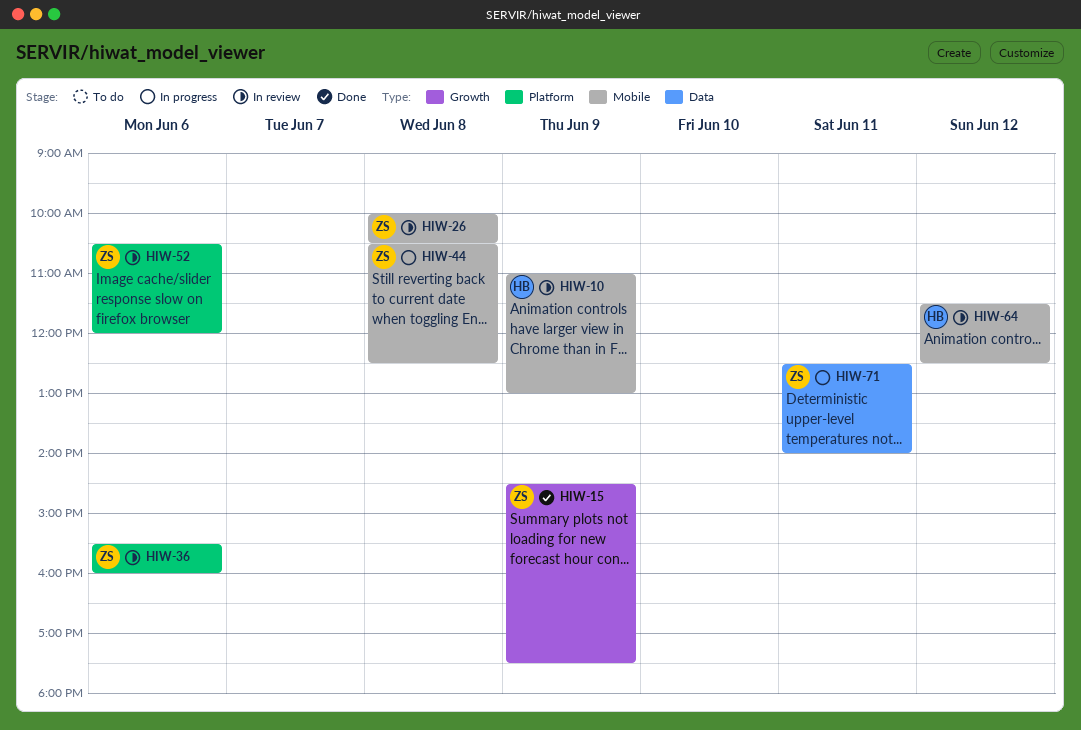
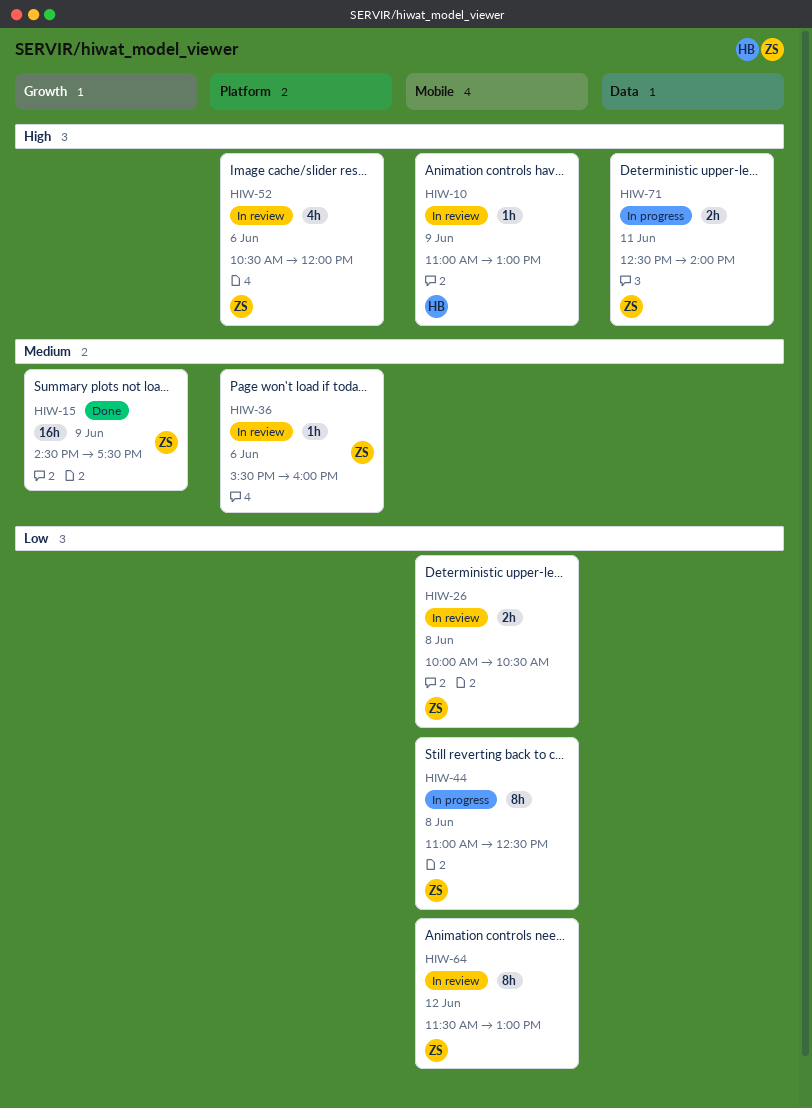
HIW-44, begins: 10:30 -> 11:00
HIW-64, owner: HB -> ZS
HIW-64, ends: 12:30 -> 13:00

